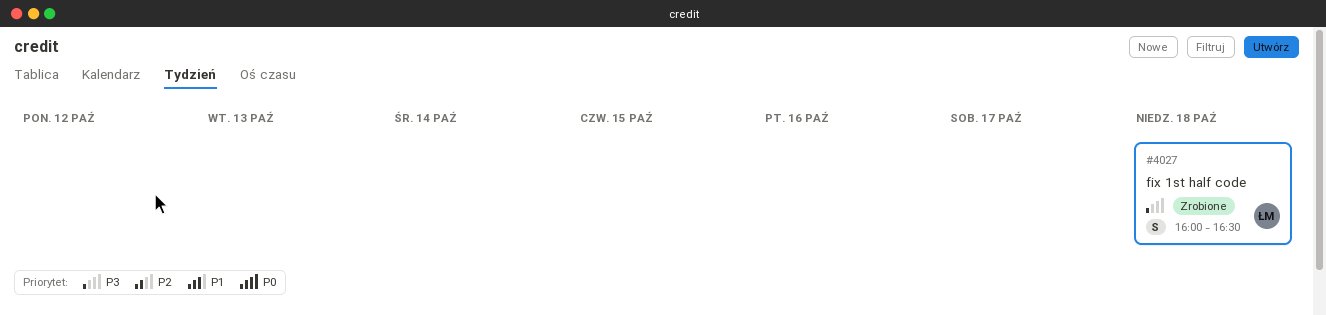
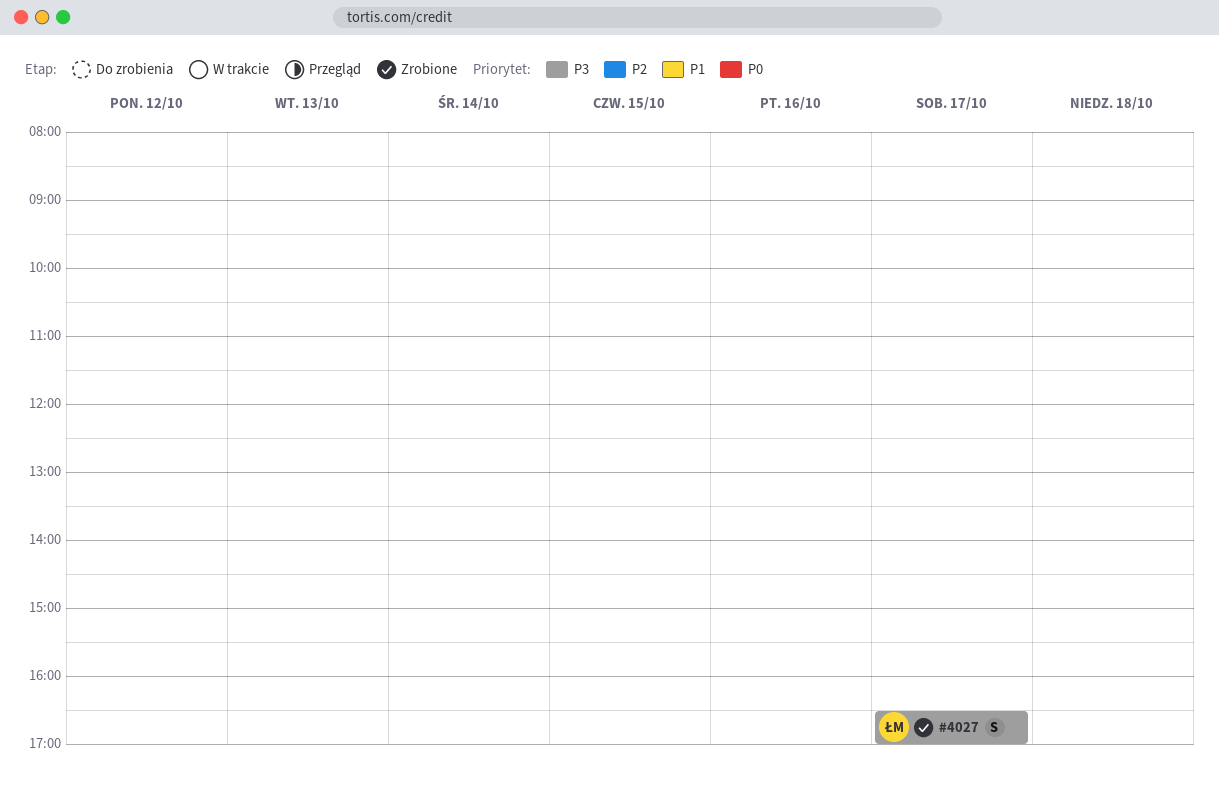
#4027, day: Oct 18 -> Oct 17
#4027, begins: 16:00 -> 16:30
#4027, ends: 16:30 -> 17:00

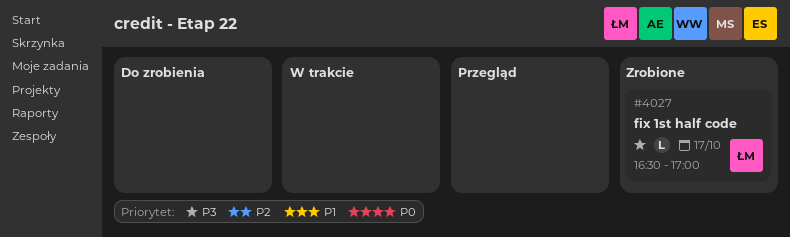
#4027, estimate: S -> L

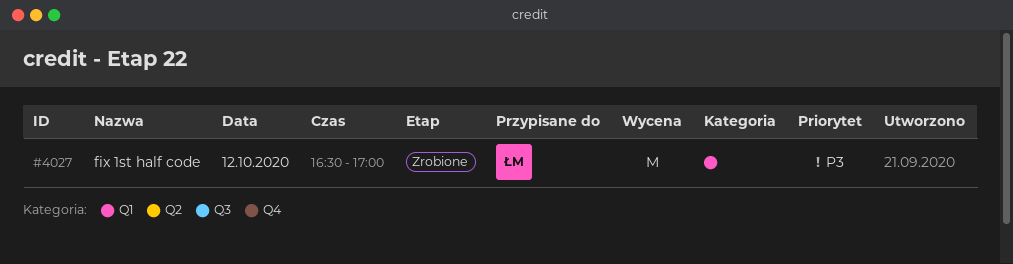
#4027, estimate: L -> M
#4027, day: Oct 17 -> Oct 12

